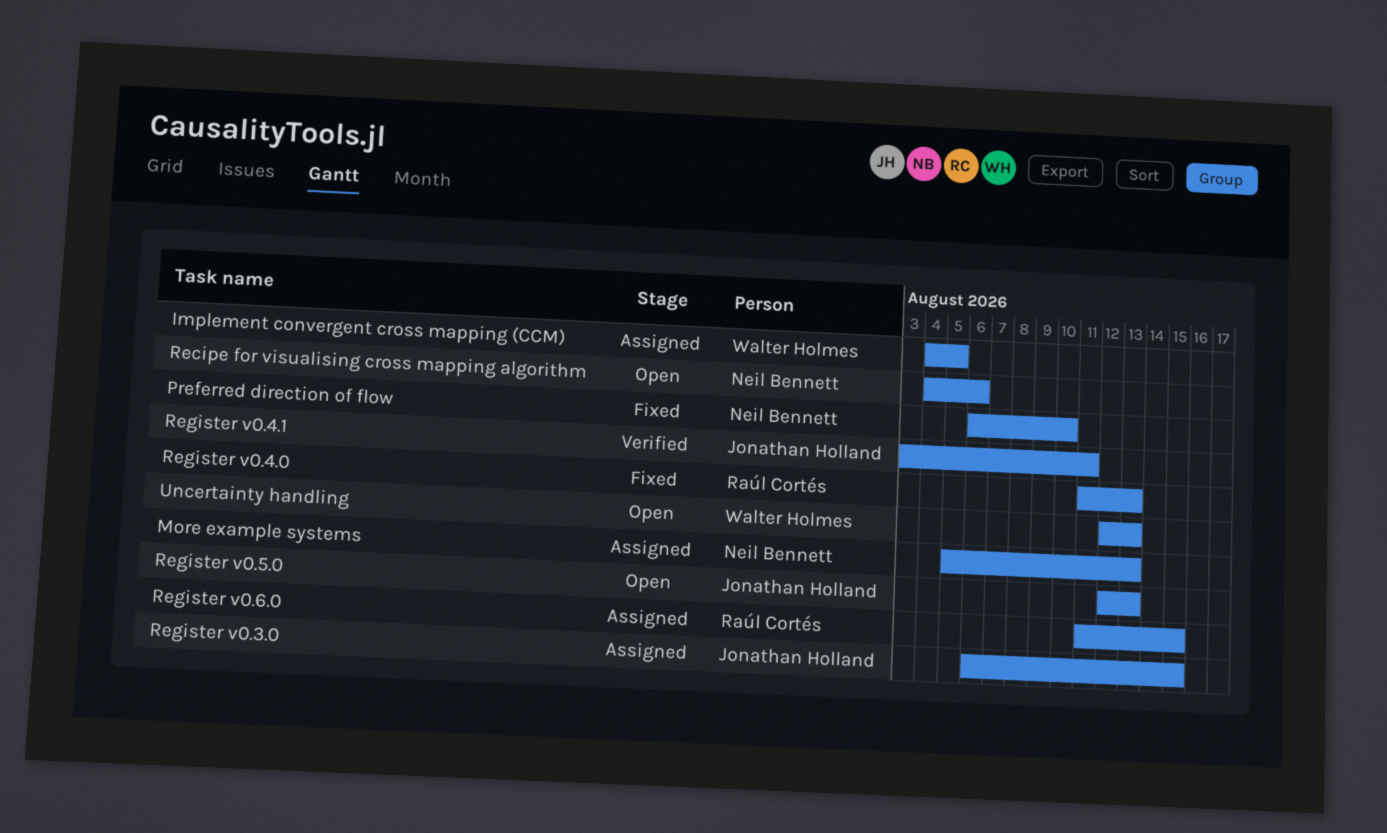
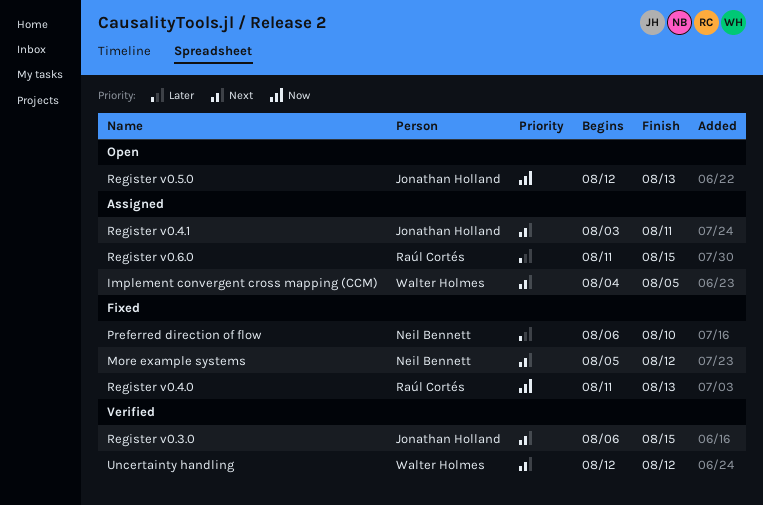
More example systems, status: Assigned -> Fixed
More example systems, due: Aug 13 -> Aug 12
Recipe for visualising cross mapping algorithm: present -> none
Register v0.3.0, status: Assigned -> Verified
Register v0.4.1, status: Verified -> Assigned
Uncertainty handling, status: Open -> Verified
Uncertainty handling, due: Aug 13 -> Aug 12

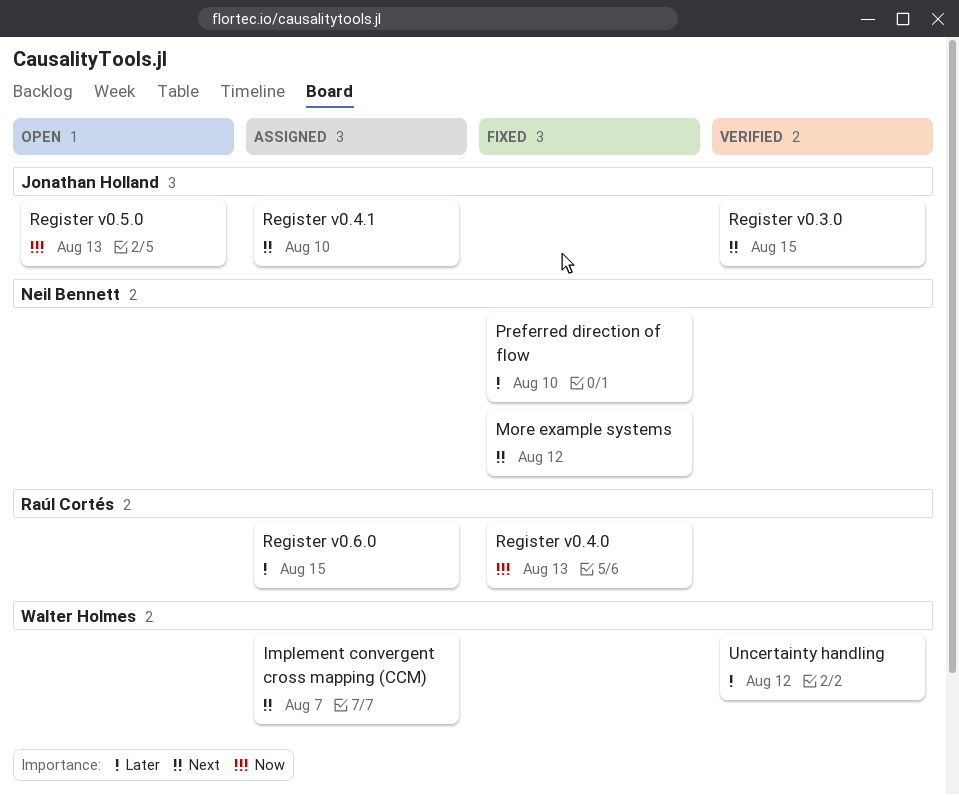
Implement convergent cross mapping (CCM), due: Aug 5 -> Aug 7
Register v0.4.1, due: Aug 11 -> Aug 10
Uncertainty handling, priority: Next -> Later

